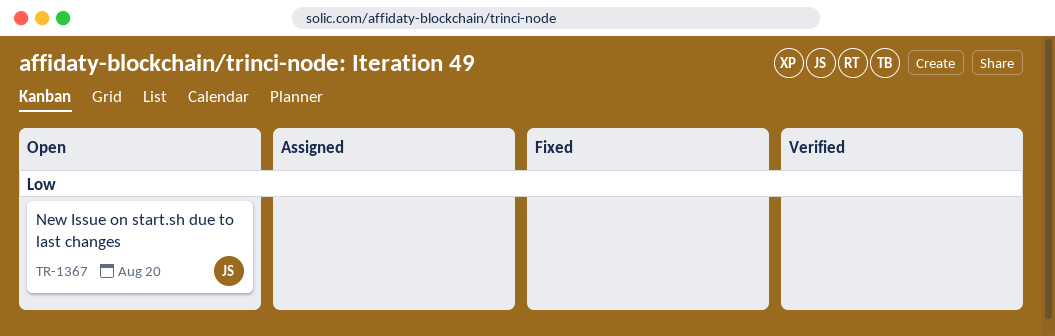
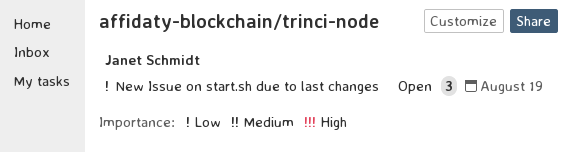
New Issue on start.sh due to last changes, due: Aug 20 -> Aug 19

